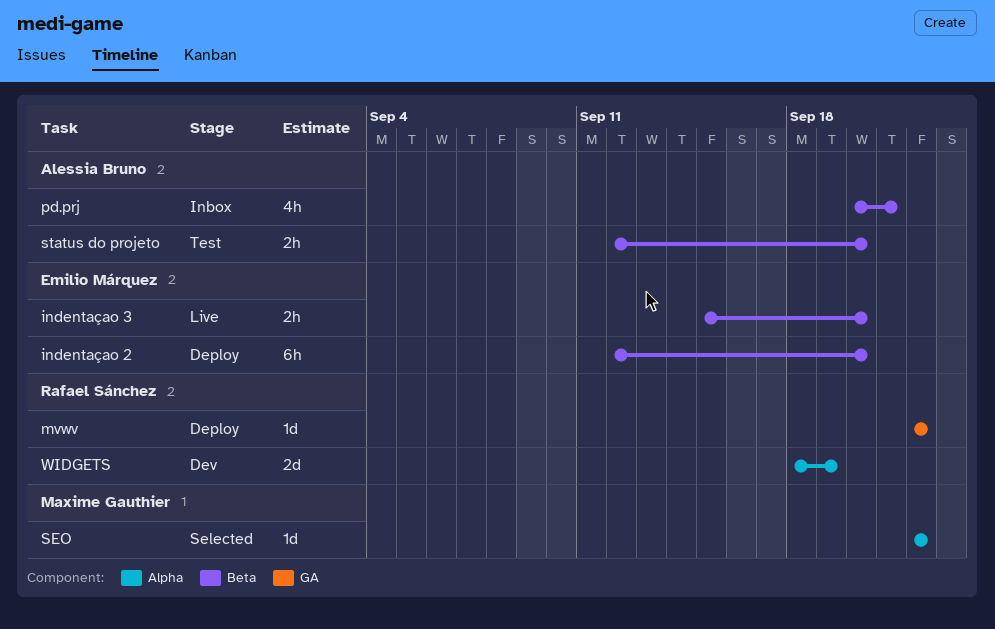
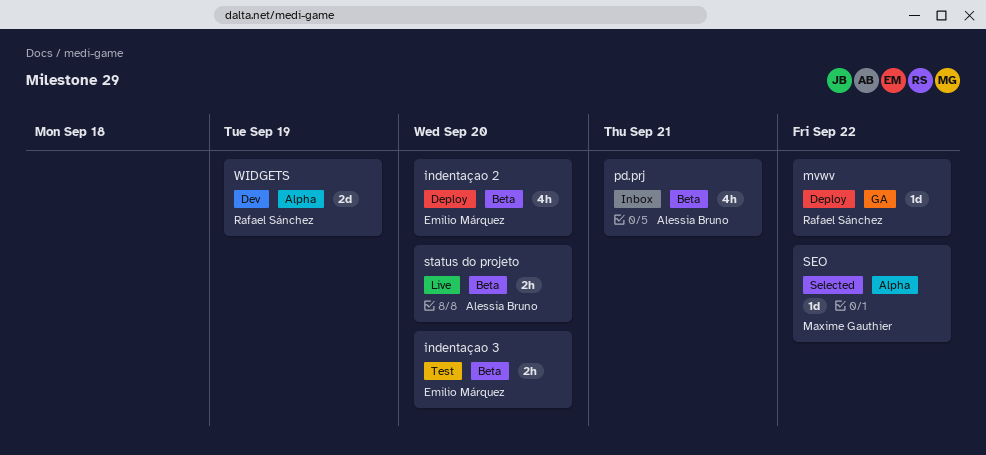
indentaçao 2, estimate: 6h -> 4h
indentaçao 3, status: Live -> Test
status do projeto, status: Test -> Live

